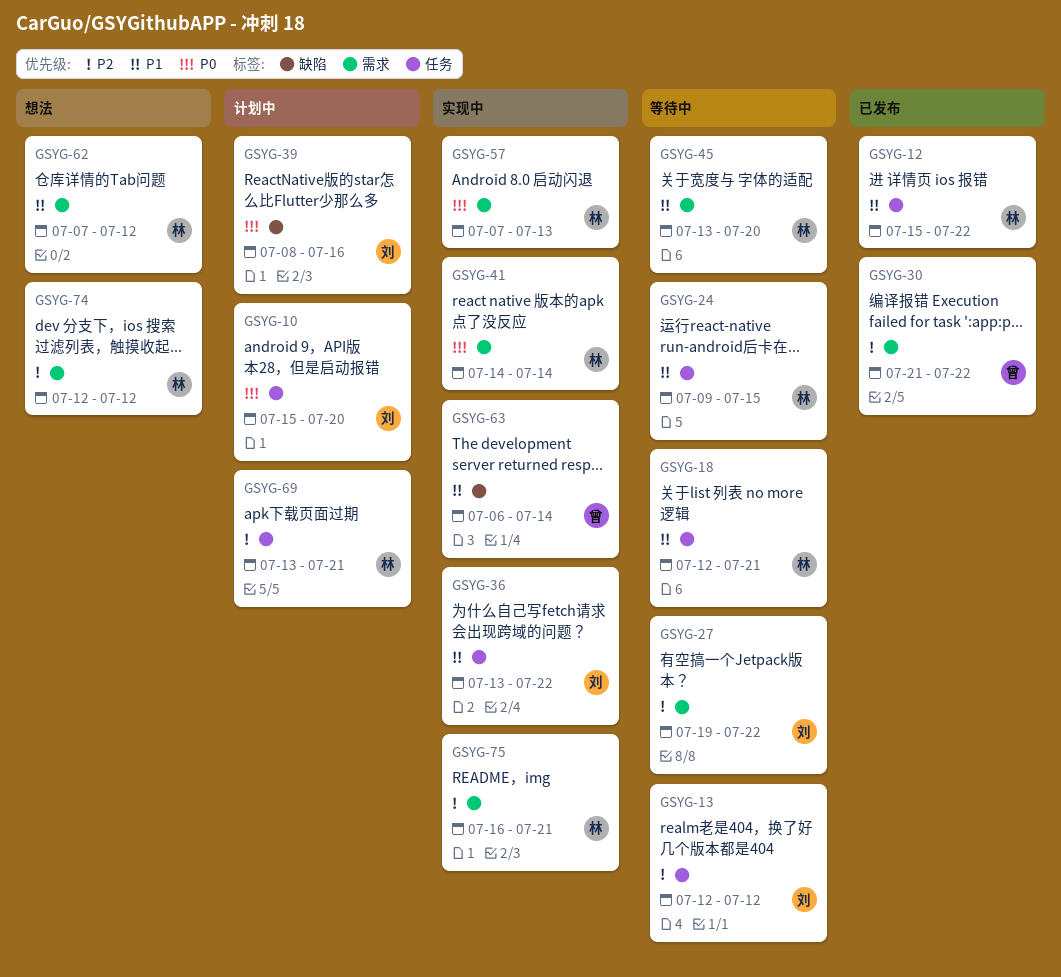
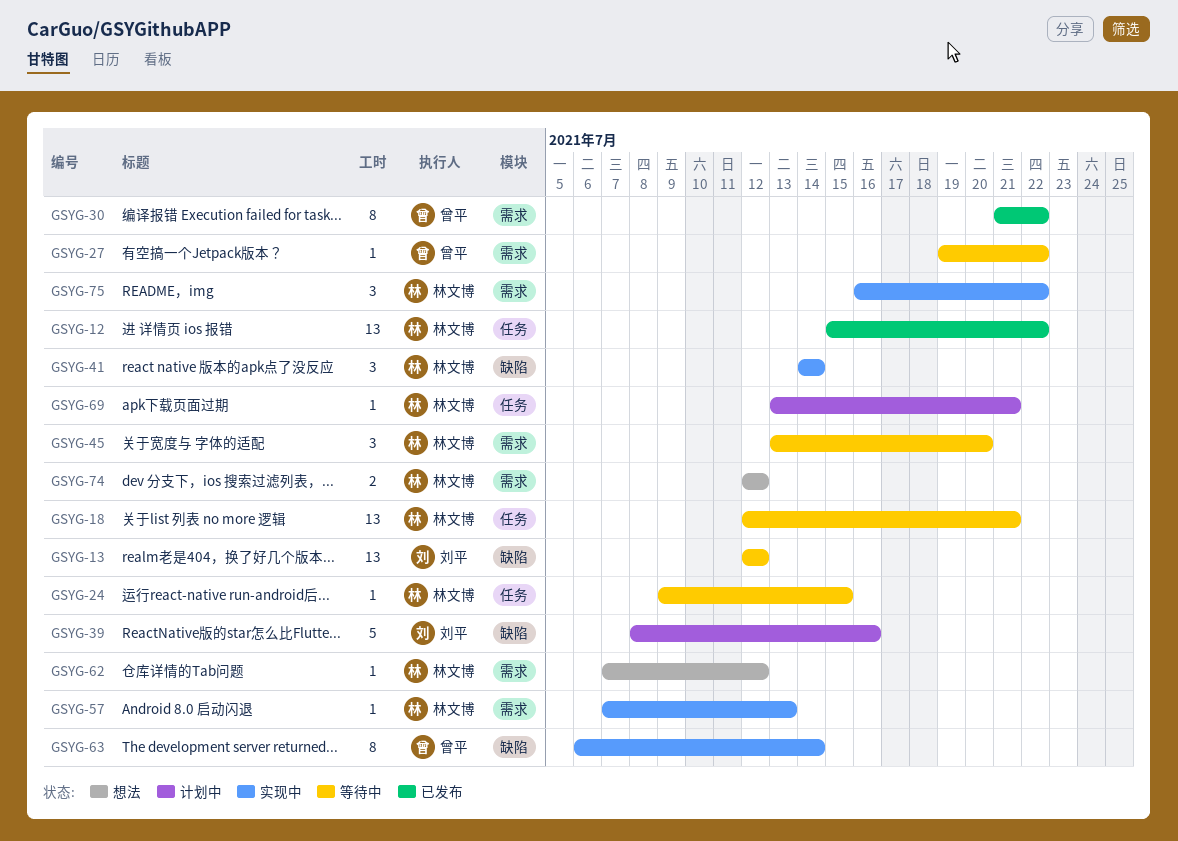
GSYG-10: present -> none
GSYG-13, label: 任务 -> 缺陷
GSYG-27, owner: 刘平 -> 曾平
GSYG-36: present -> none
GSYG-41, label: 需求 -> 缺陷
GSYG-75, due: Jul 21 -> Jul 22

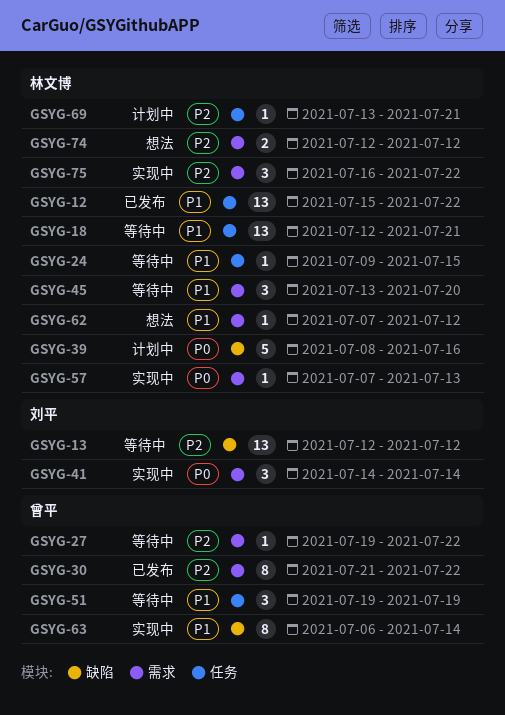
GSYG-39, owner: 刘平 -> 林文博
GSYG-41, owner: 林文博 -> 刘平
GSYG-41, label: 缺陷 -> 需求
GSYG-51: none -> present

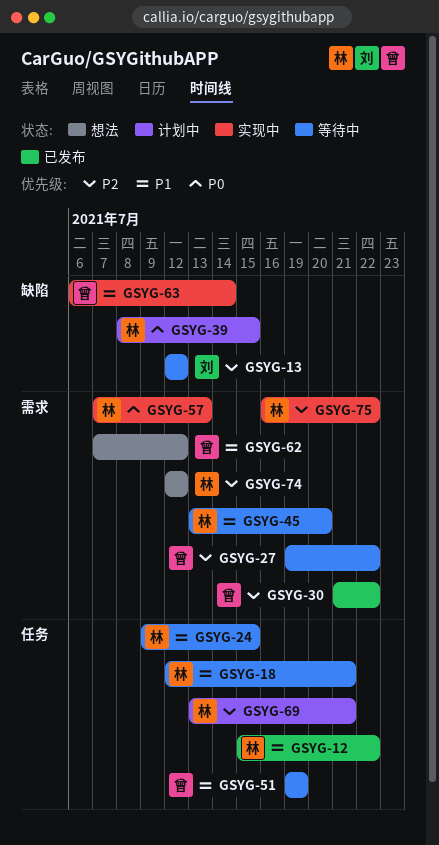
GSYG-39, due: Jul 16 -> Jul 15
GSYG-41: present -> none
GSYG-62, owner: 林文博 -> 曾平

